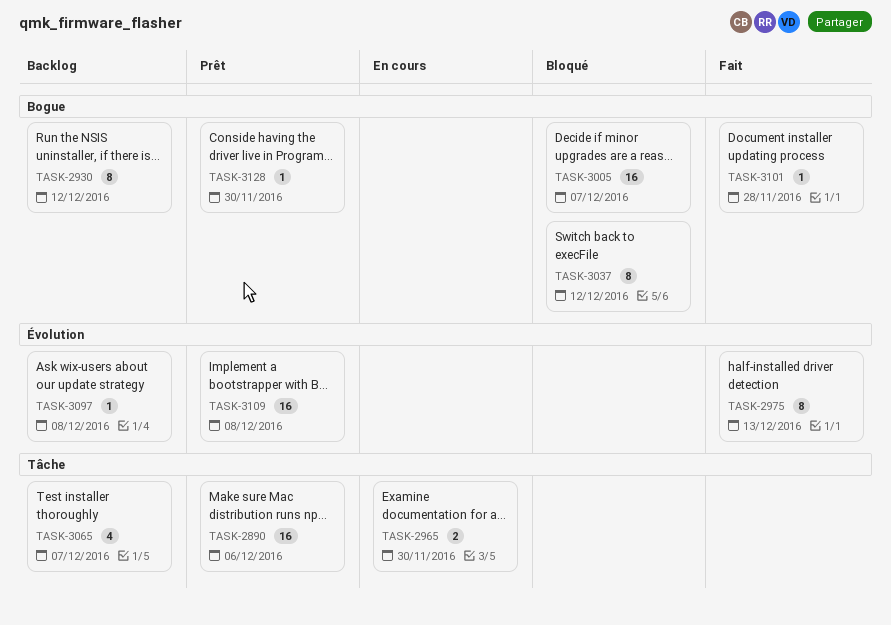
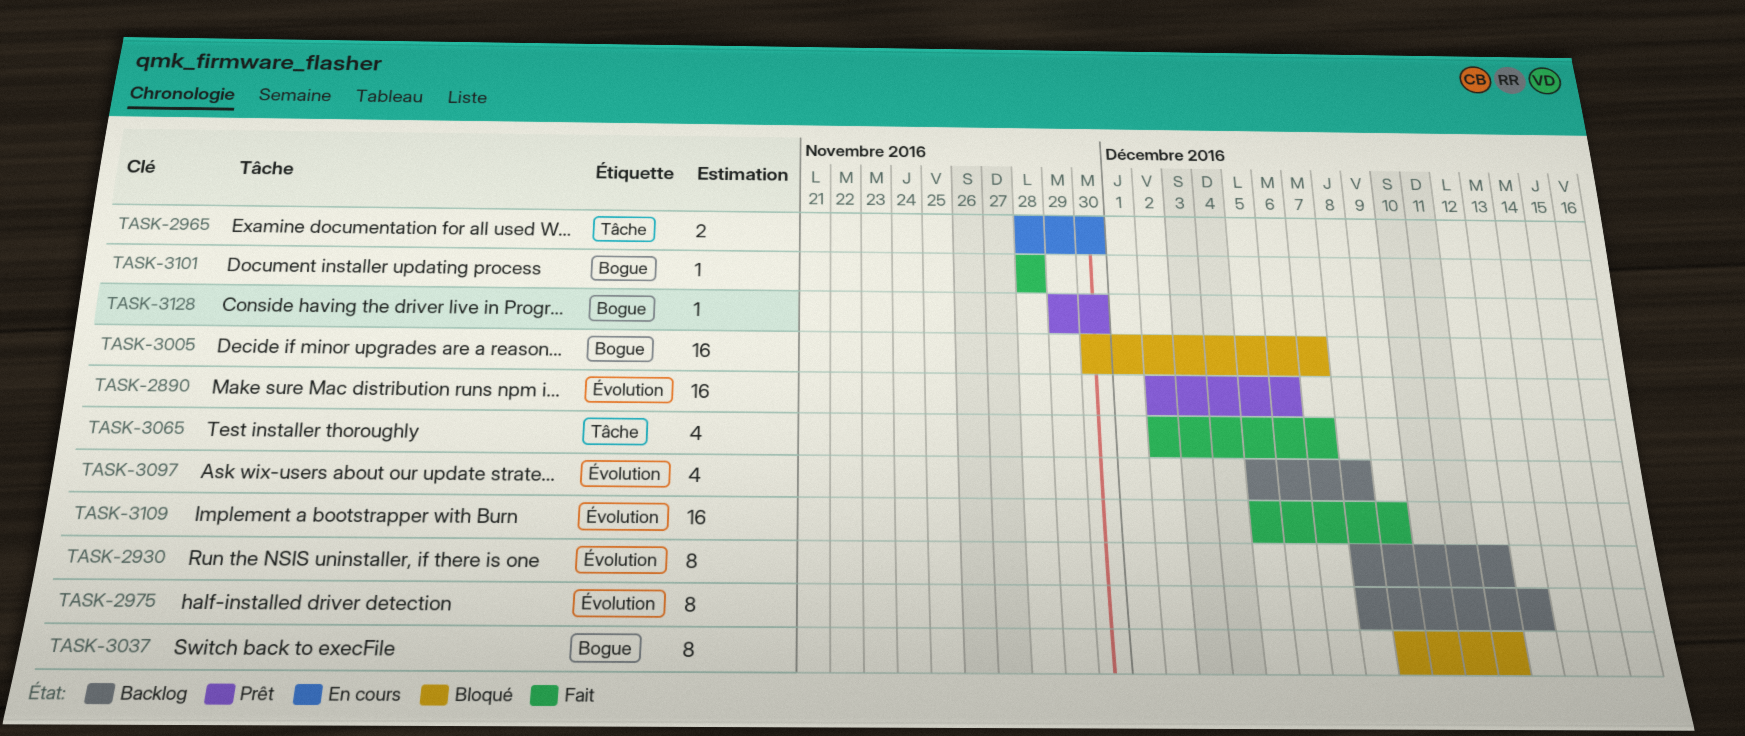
TASK-2890, label: Tâche -> Évolution
TASK-2930, label: Bogue -> Évolution
TASK-2975, status: Fait -> Backlog
TASK-3065, status: Backlog -> Fait
TASK-3097, estimate: 1 -> 4
TASK-3109, status: Prêt -> Fait
TASK-3109, due: Dec 8 -> Dec 9

